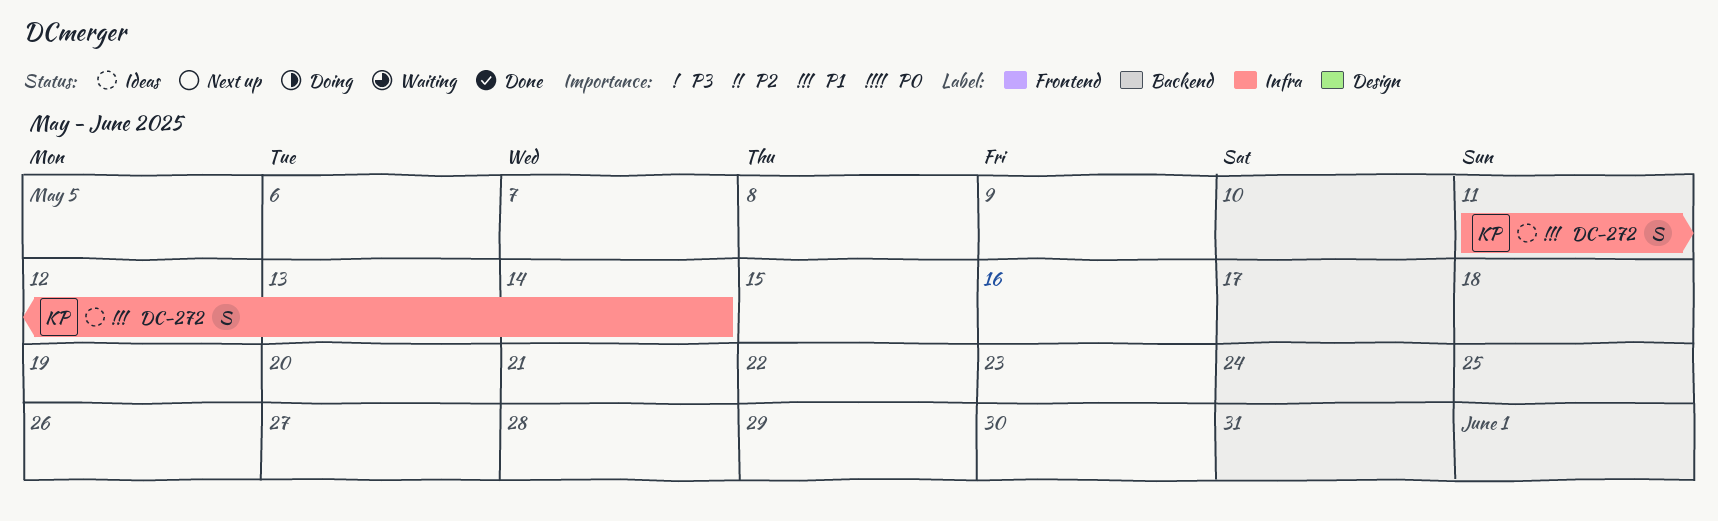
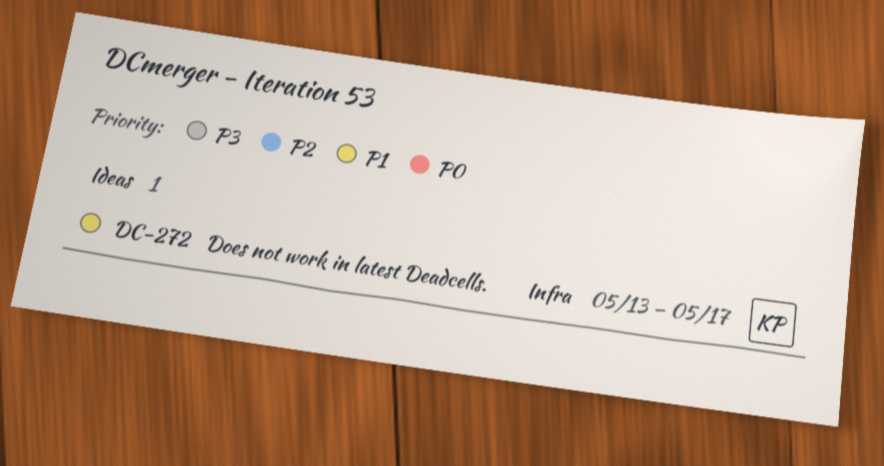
DC-272, start: May 11 -> May 13
DC-272, due: May 14 -> May 17

